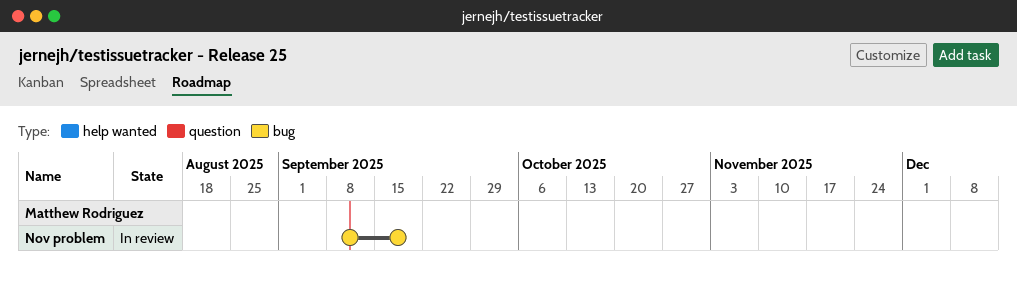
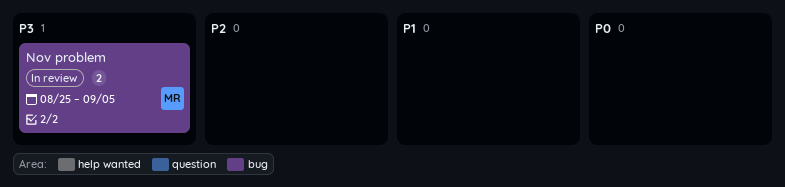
Nov problem, start: Sep 8 -> Aug 25
Nov problem, due: Sep 19 -> Sep 5

